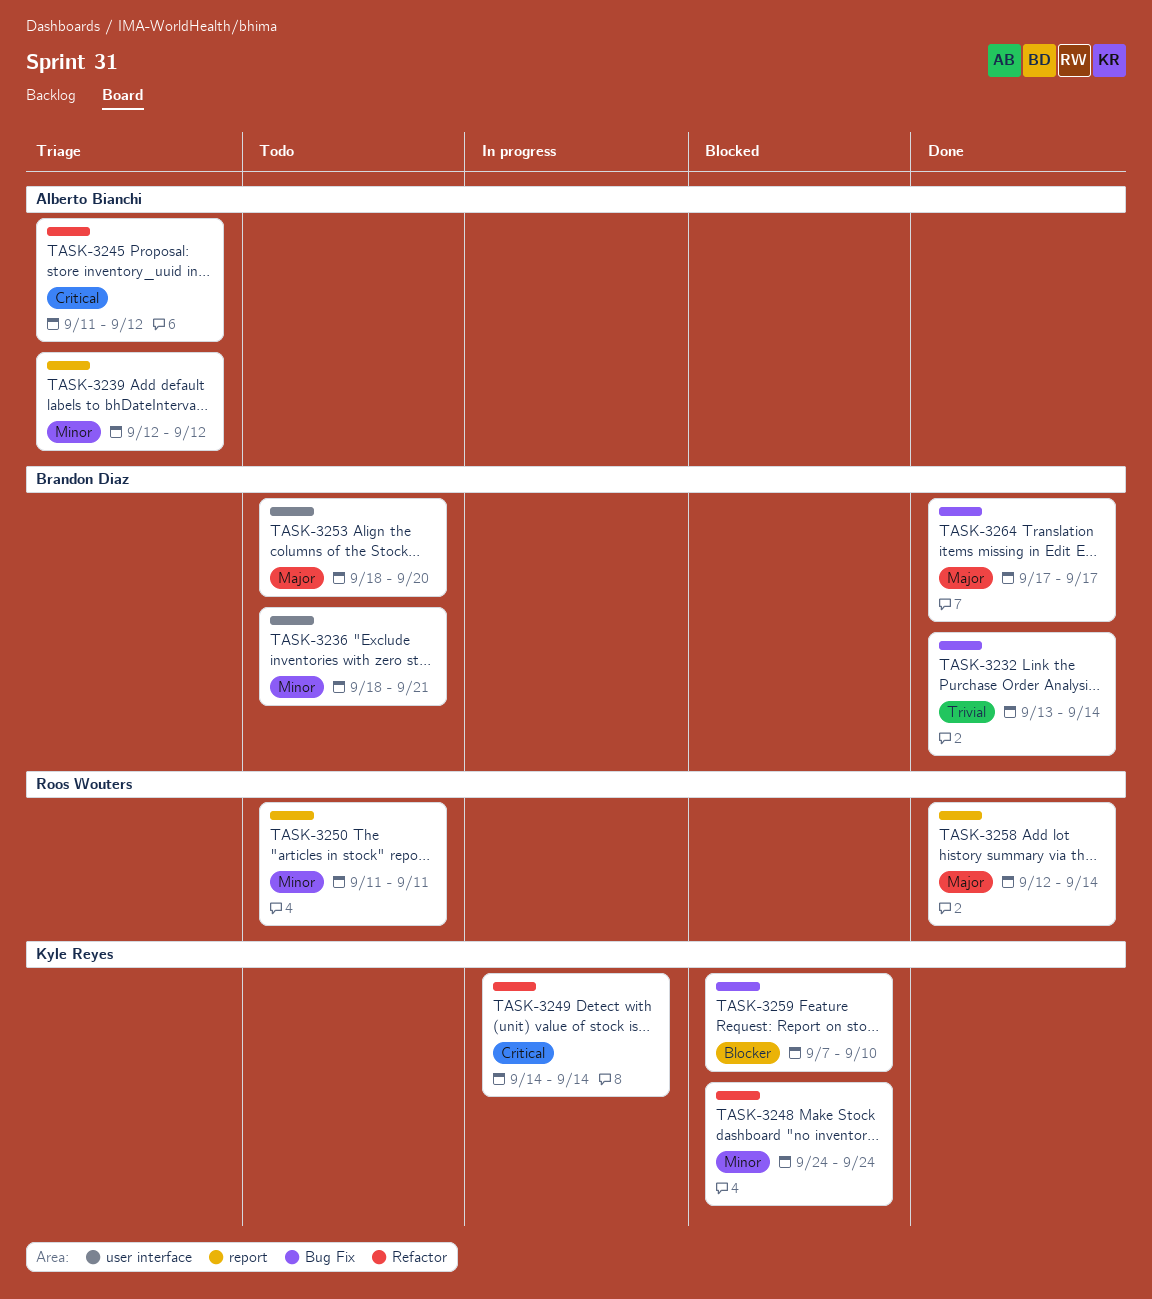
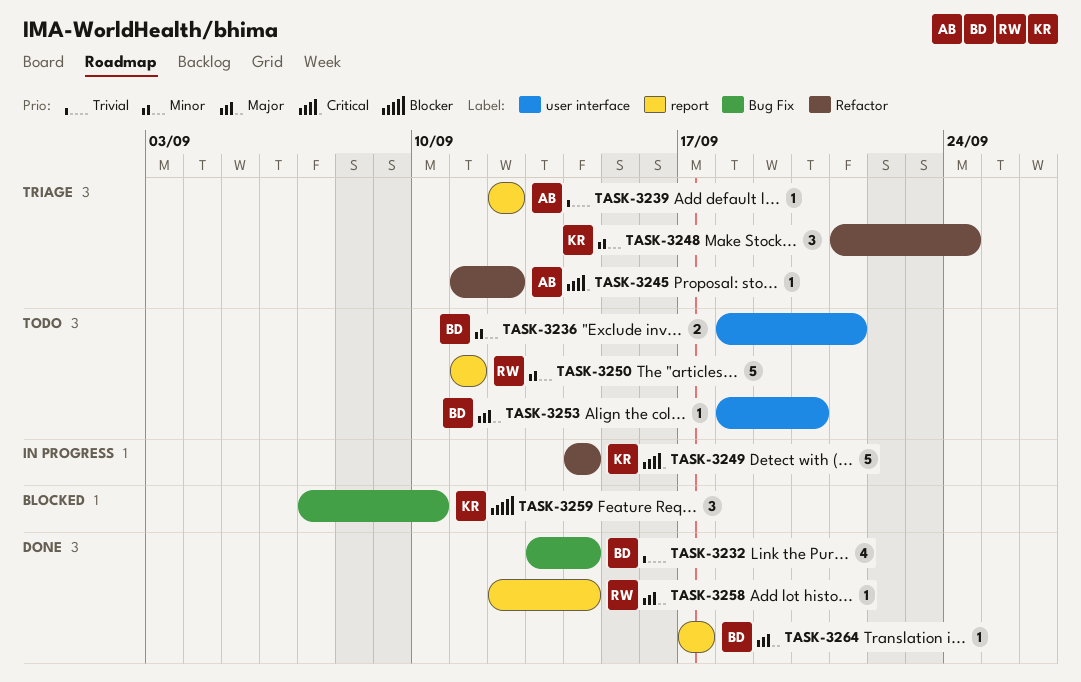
TASK-3239, priority: Minor -> Trivial
TASK-3248, status: Blocked -> Triage
TASK-3248, start: Sep 24 -> Sep 21
TASK-3264, label: Bug Fix -> report

